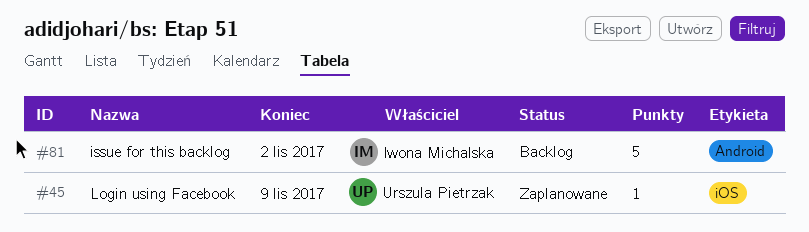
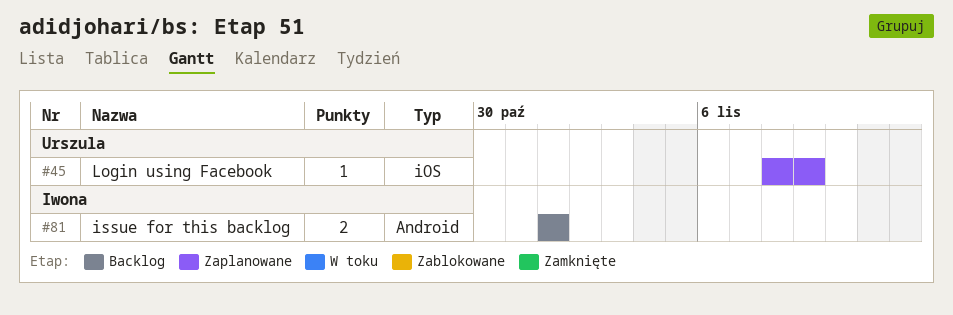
#81, estimate: 5 -> 2
#81, due: Nov 2 -> Nov 1

